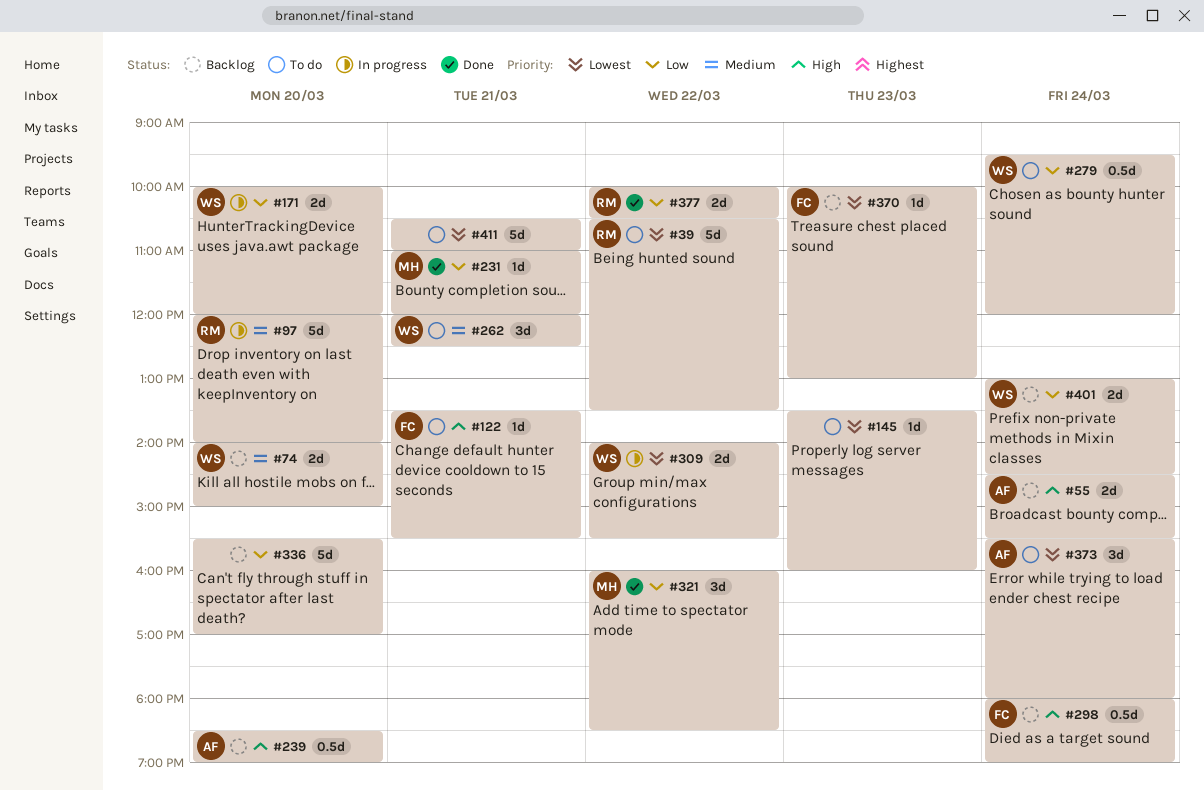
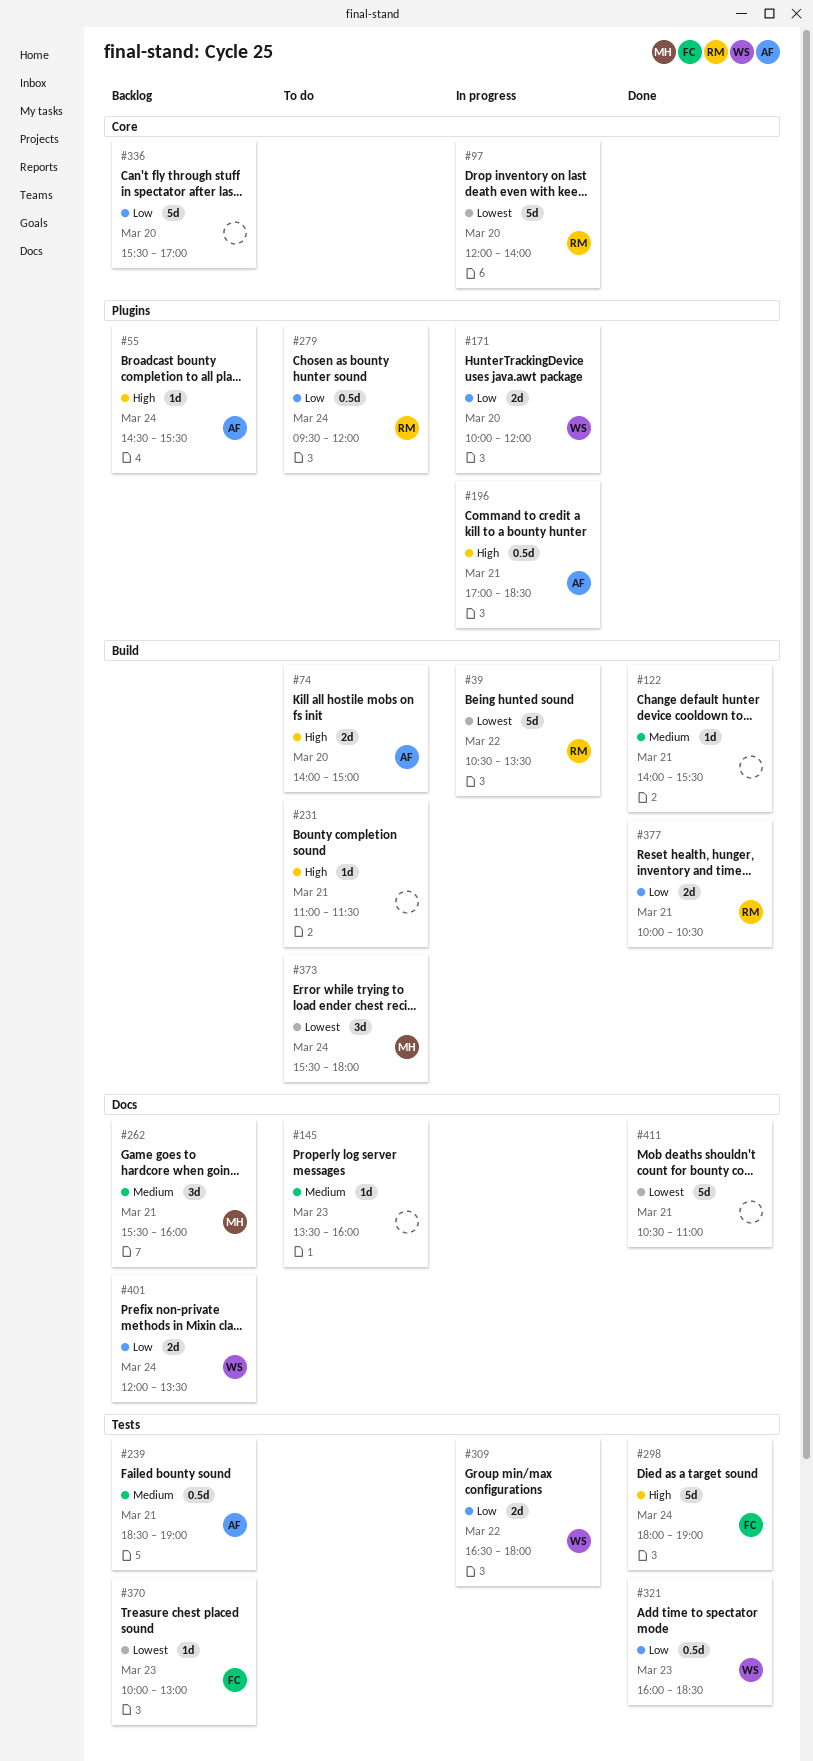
#39, status: To do -> In progress
#55, estimate: 2d -> 1d
#74, status: Backlog -> To do
#74, owner: WS -> AF
#74, priority: Medium -> High
#97, priority: Medium -> Lowest
#122, status: To do -> Done
#122, owner: FC -> none
#122, priority: High -> Medium
#122, begins: 13:30 -> 14:00
#145, priority: Lowest -> Medium
#196: none -> present
#231, status: Done -> To do
#231, owner: MH -> none
#231, priority: Low -> High
#231, ends: 12:00 -> 11:30
#239, priority: High -> Medium
#239, day: Mar 20 -> Mar 21
#262, status: To do -> Backlog
#262, owner: WS -> MH
#262, begins: 12:00 -> 15:30
#262, ends: 12:30 -> 16:00
#279, owner: WS -> RM
#298, status: Backlog -> Done
#298, estimate: 0.5d -> 5d
#309, priority: Lowest -> Low
#309, begins: 14:00 -> 16:30
#309, ends: 15:30 -> 18:00
#321, owner: MH -> WS
#321, estimate: 3d -> 0.5d
#321, day: Mar 22 -> Mar 23
#373, owner: AF -> MH
#377, day: Mar 22 -> Mar 21
#401, begins: 13:00 -> 12:00
#401, ends: 14:30 -> 13:30
#411, status: To do -> Done

